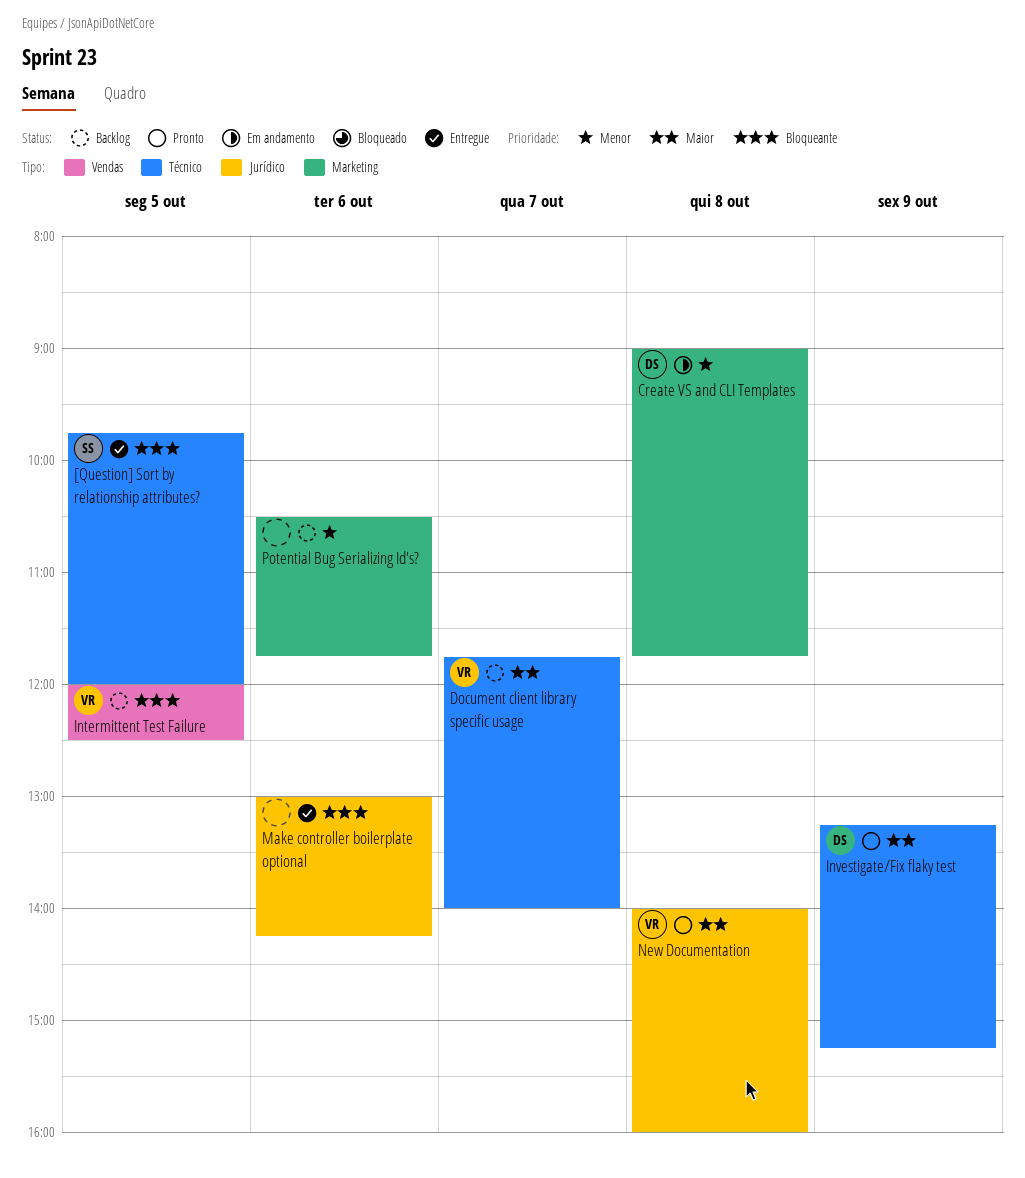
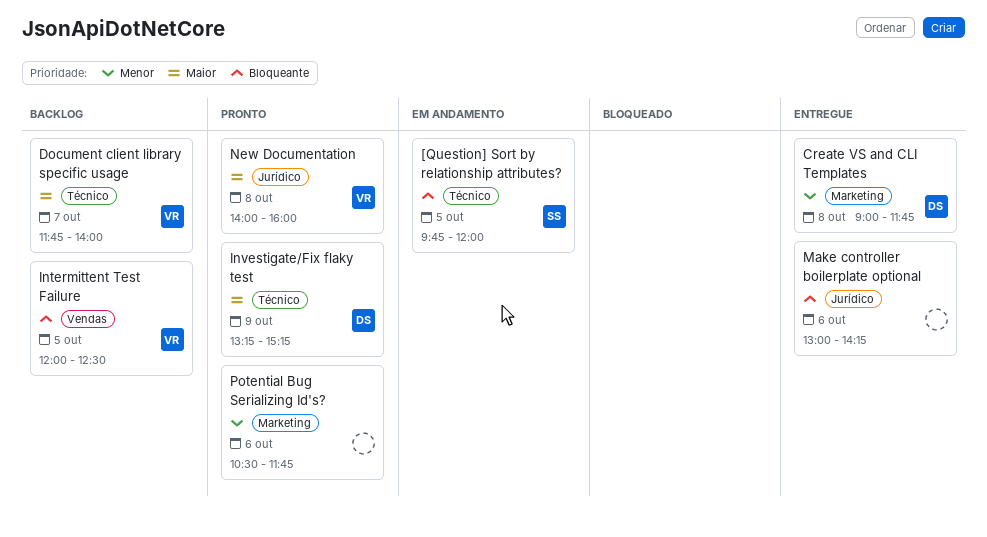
[Question] Sort by relationship attributes?, status: Entregue -> Em andamento
Create VS and CLI Templates, status: Em andamento -> Entregue
Potential Bug Serializing Id's?, status: Backlog -> Pronto

